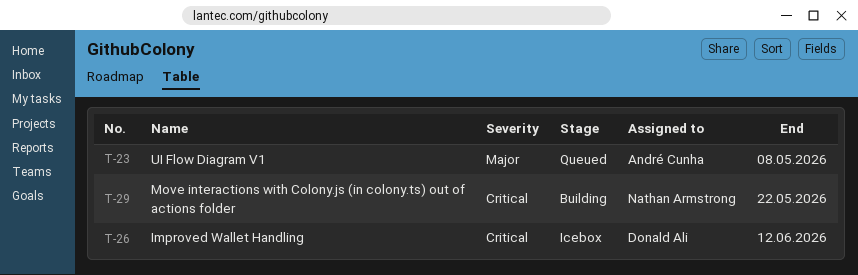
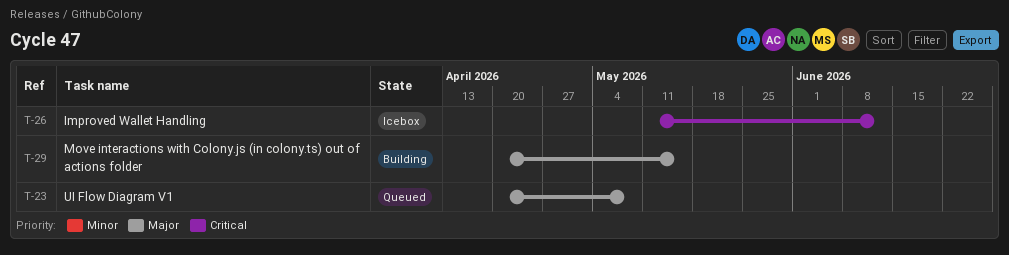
T-29, priority: Critical -> Major
T-29, due: May 22 -> May 15

